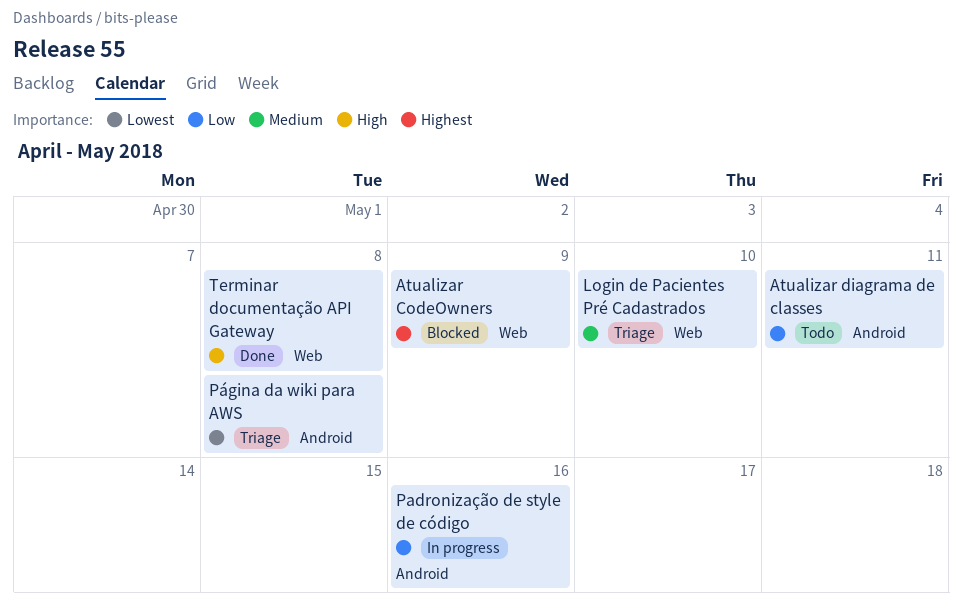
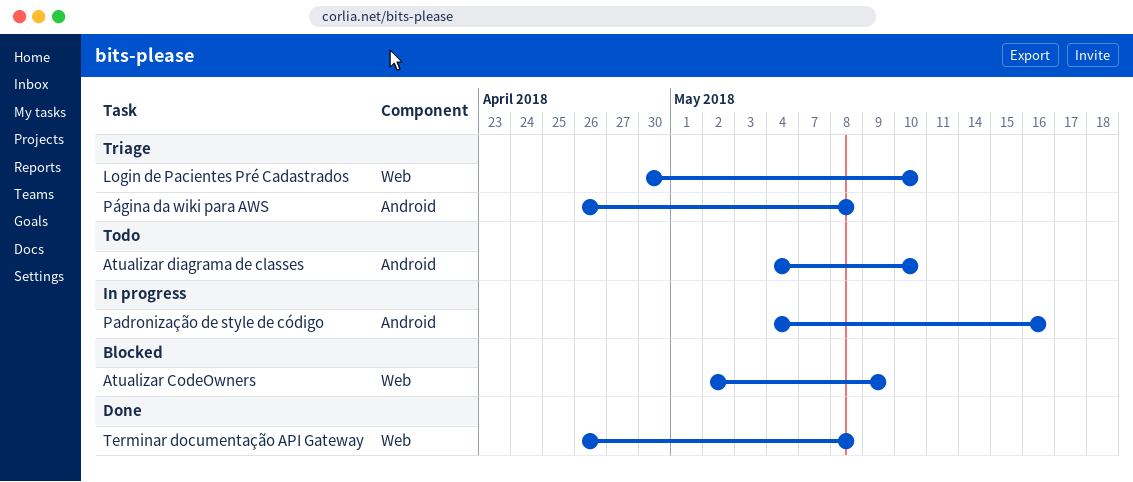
Atualizar diagrama de classes, due: May 11 -> May 10

